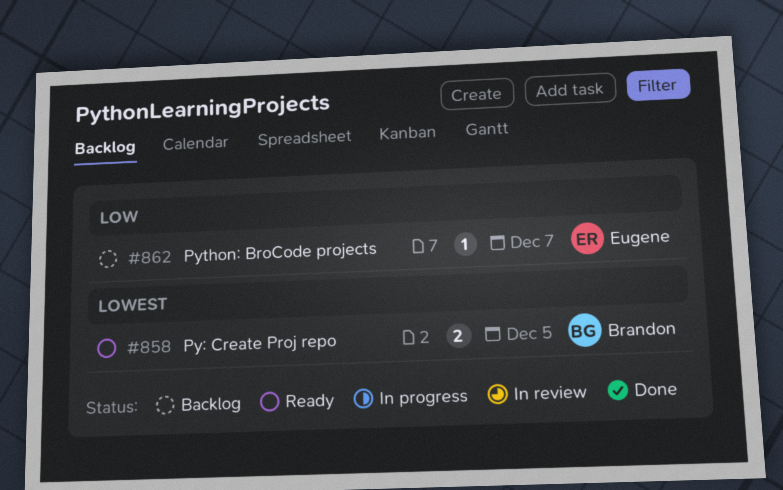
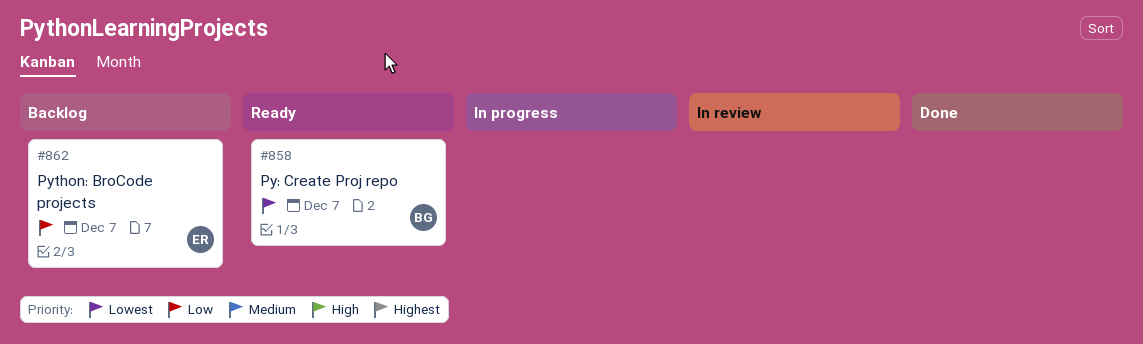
#858, due: Dec 5 -> Dec 7

